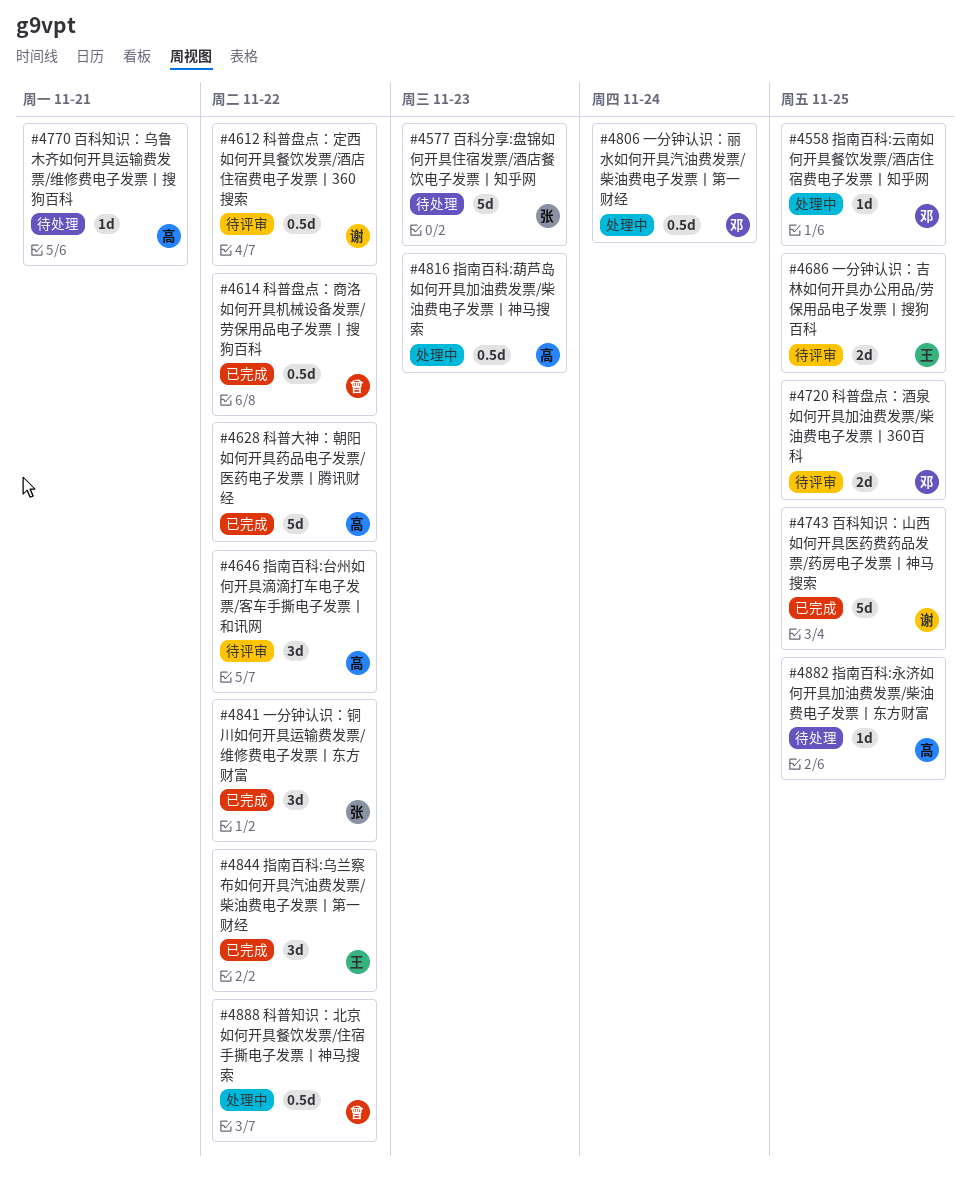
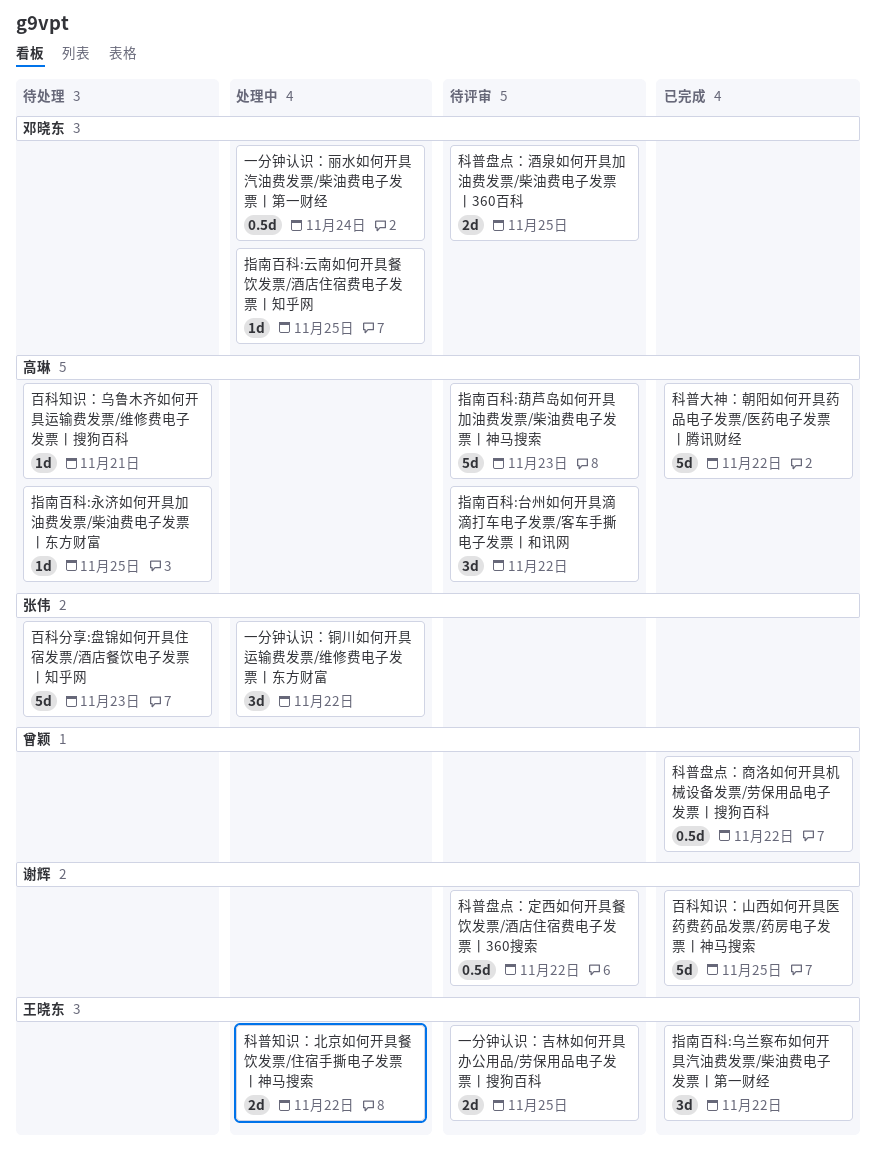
一分钟认识：铜川如何开具运输费发票/维修费电子发票丨东方财富, status: 已完成 -> 处理中
指南百科:葫芦岛如何开具加油费发票/柴油费电子发票丨神马搜索, status: 处理中 -> 待评审
指南百科:葫芦岛如何开具加油费发票/柴油费电子发票丨神马搜索, estimate: 0.5d -> 5d
科普知识：北京如何开具餐饮发票/住宿手撕电子发票丨神马搜索, owner: 曾颖 -> 王晓东
科普知识：北京如何开具餐饮发票/住宿手撕电子发票丨神马搜索, estimate: 0.5d -> 2d

